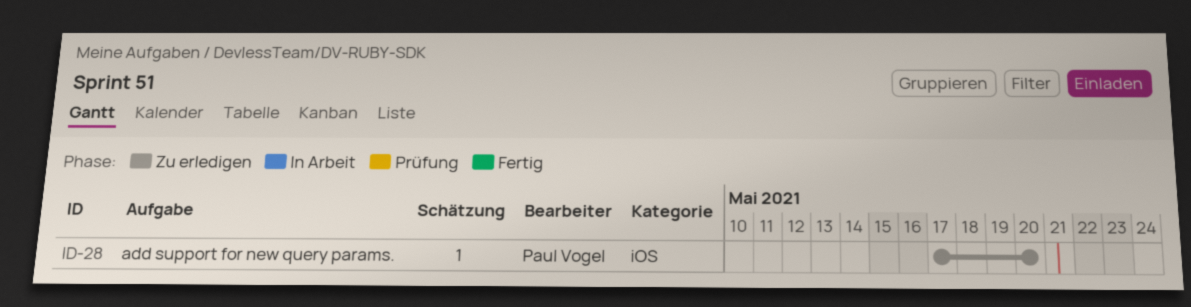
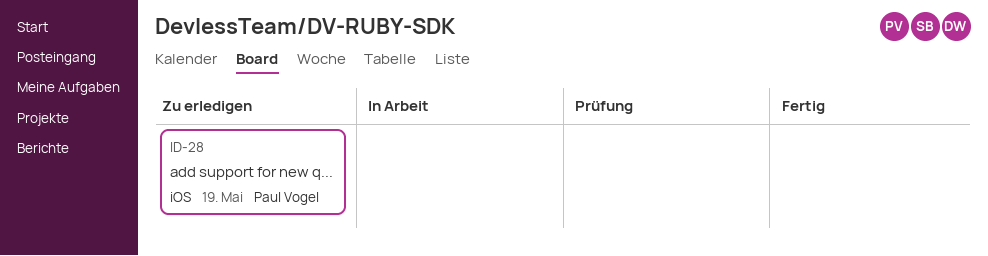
ID-28, due: May 20 -> May 19

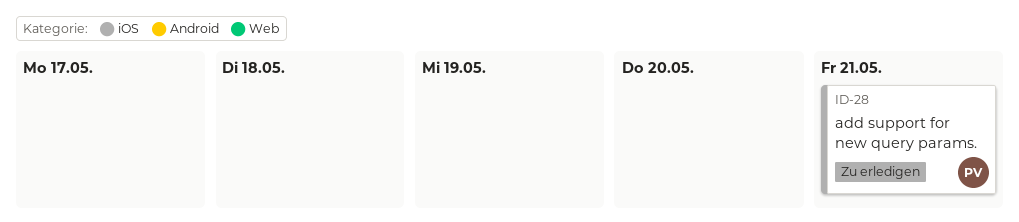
ID-28, due: May 19 -> May 21

